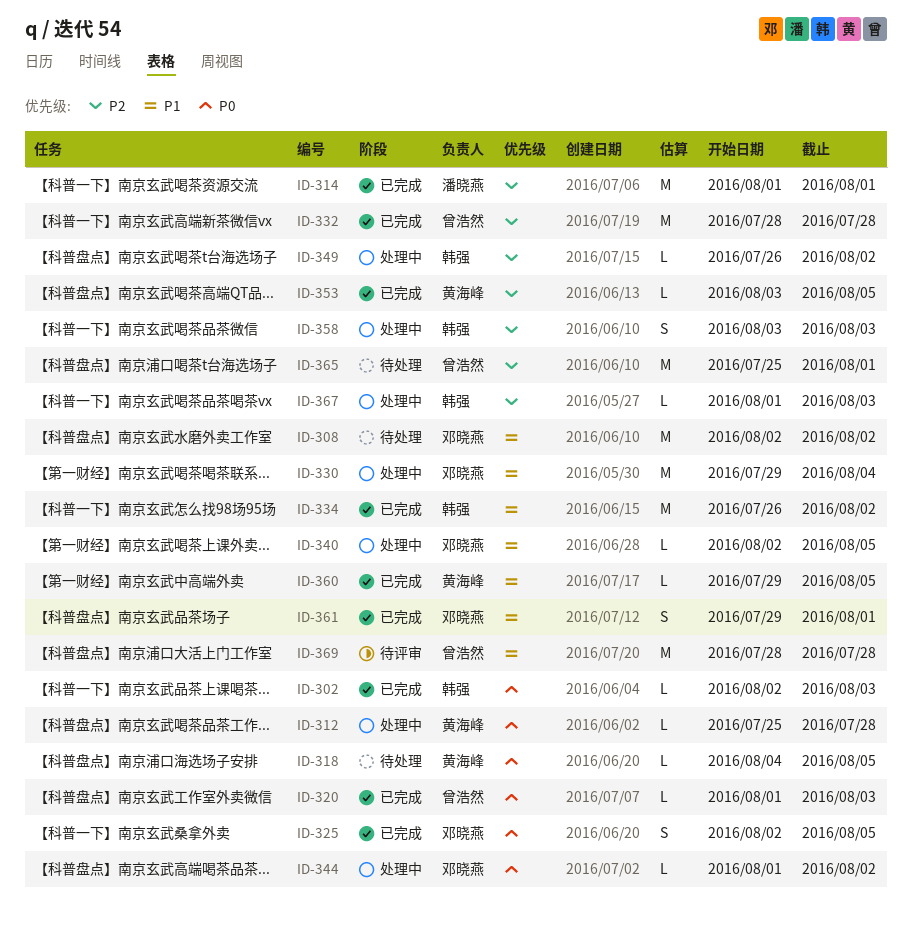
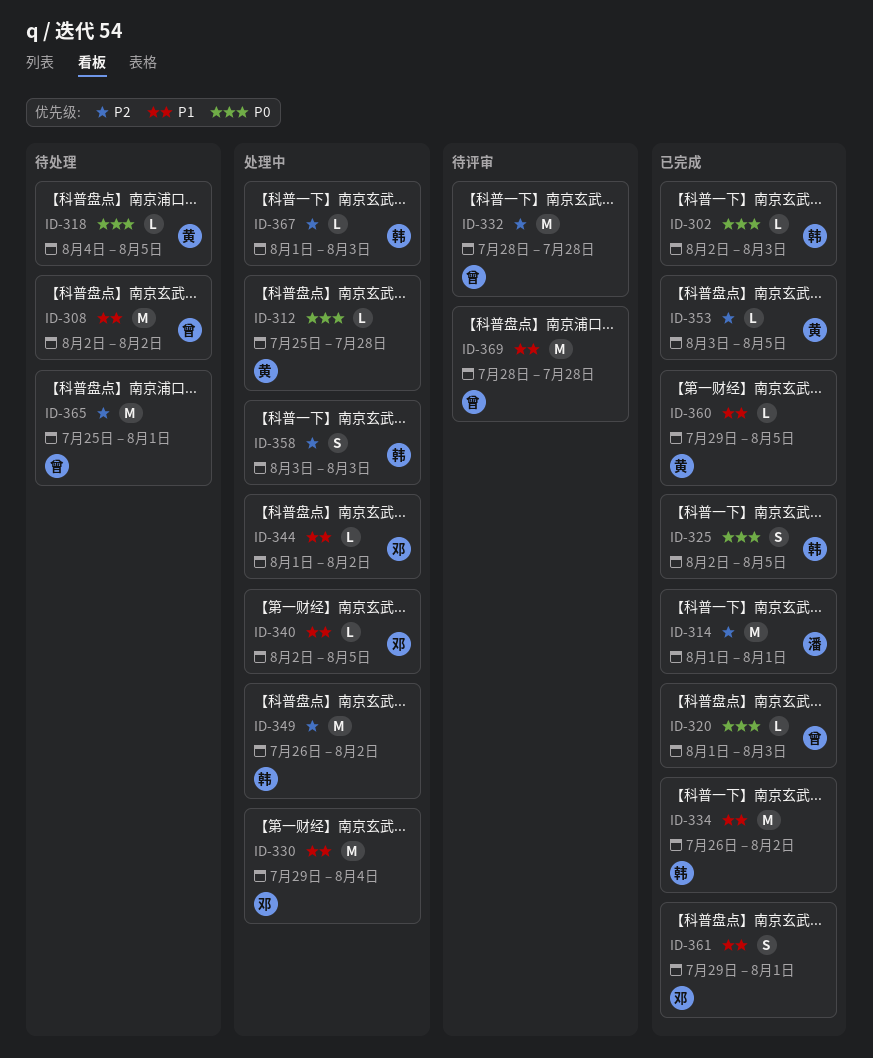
ID-308, owner: 邓晓燕 -> 曾浩然
ID-325, owner: 邓晓燕 -> 韩强
ID-332, status: 已完成 -> 待评审
ID-344, priority: P0 -> P1
ID-349, estimate: L -> M

